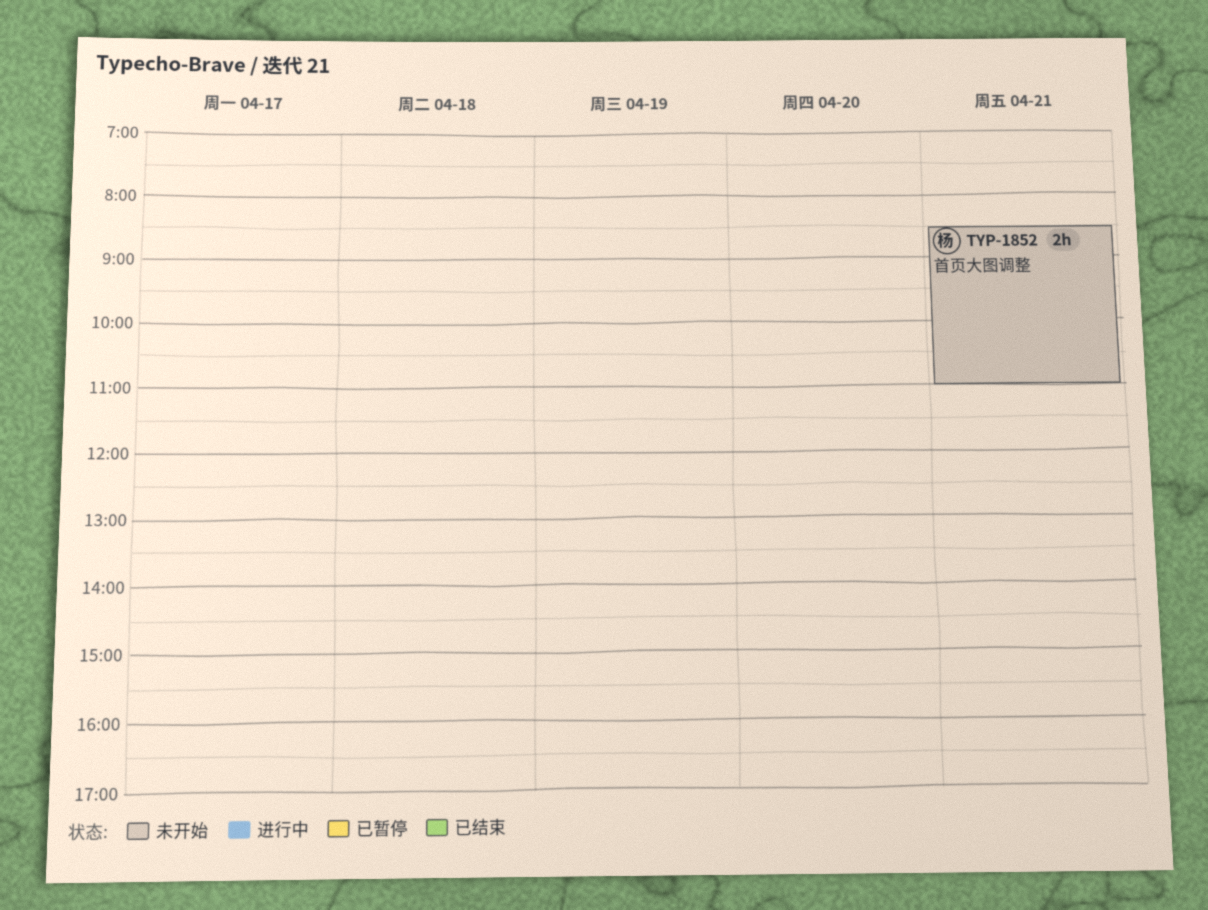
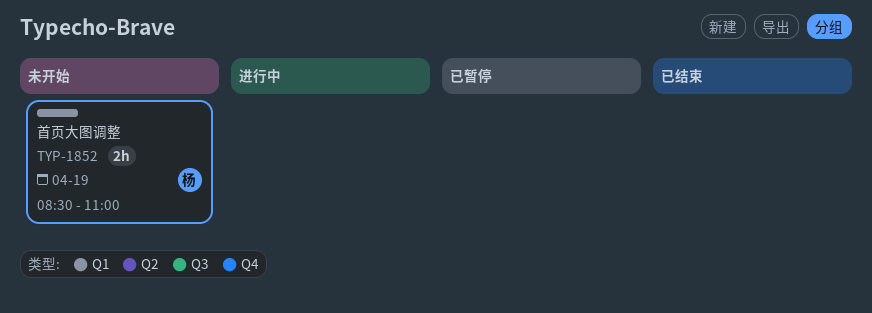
TYP-1852, day: Apr 21 -> Apr 19

